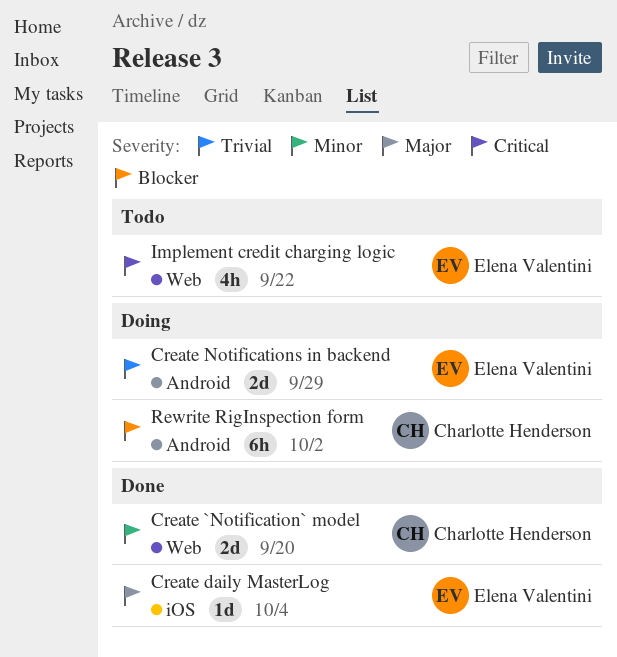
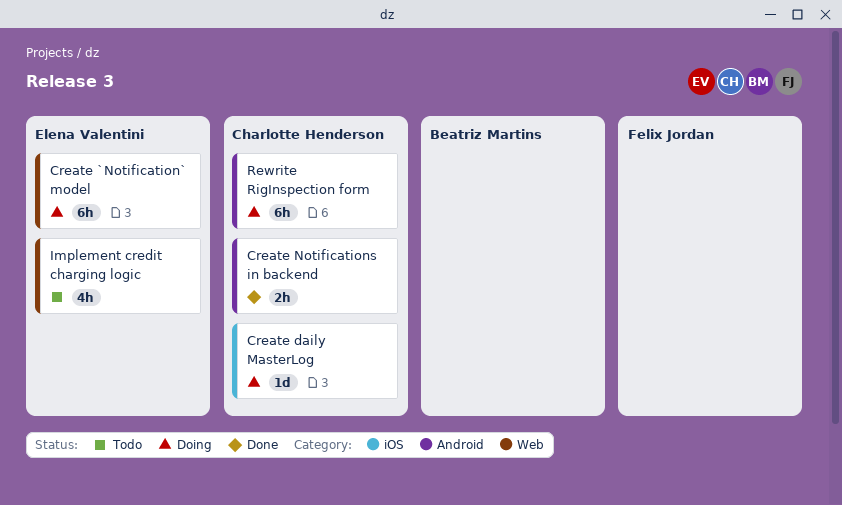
Create `Notification` model, status: Done -> Doing
Create `Notification` model, owner: Charlotte Henderson -> Elena Valentini
Create `Notification` model, estimate: 2d -> 6h
Create daily MasterLog, status: Done -> Doing
Create daily MasterLog, owner: Elena Valentini -> Charlotte Henderson
Create Notifications in backend, status: Doing -> Done
Create Notifications in backend, owner: Elena Valentini -> Charlotte Henderson
Create Notifications in backend, estimate: 2d -> 2h

